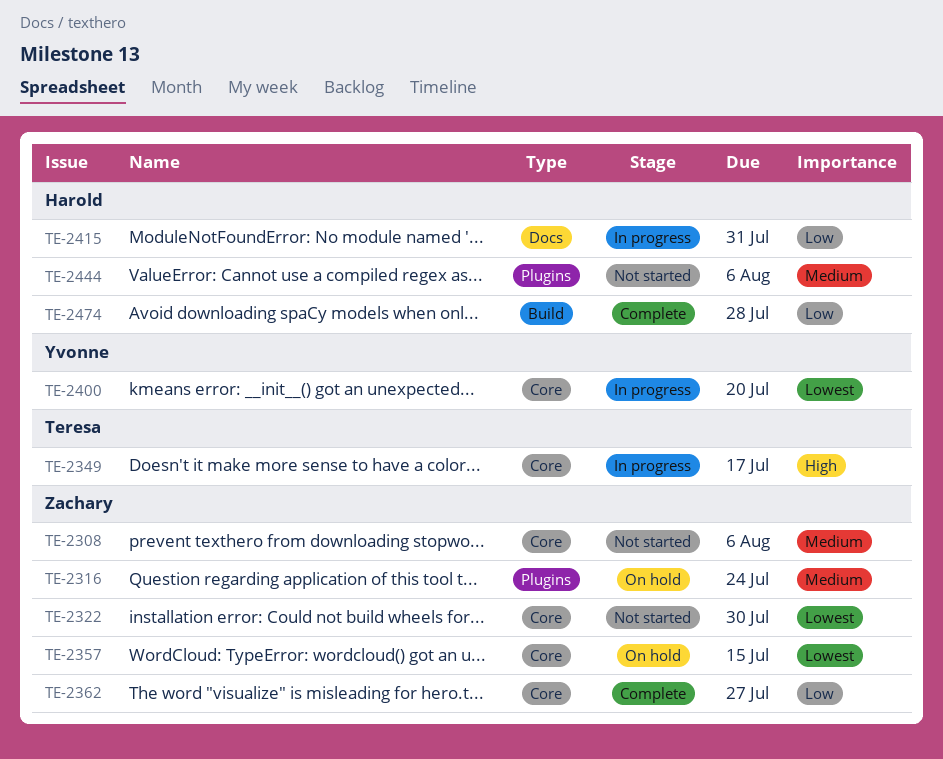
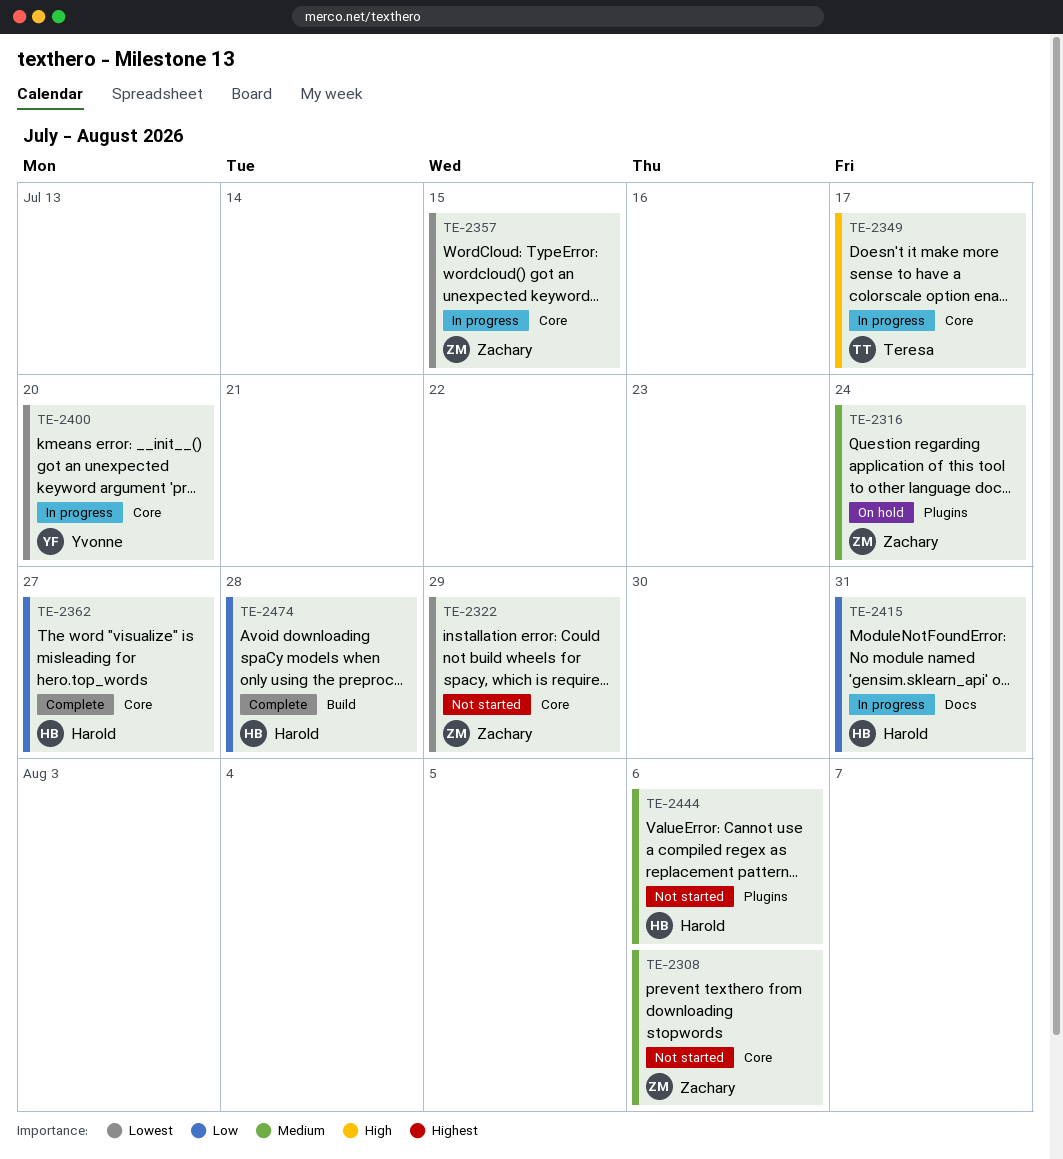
TE-2322, due: Jul 30 -> Jul 29
TE-2357, status: On hold -> In progress
TE-2362, owner: Zachary -> Harold

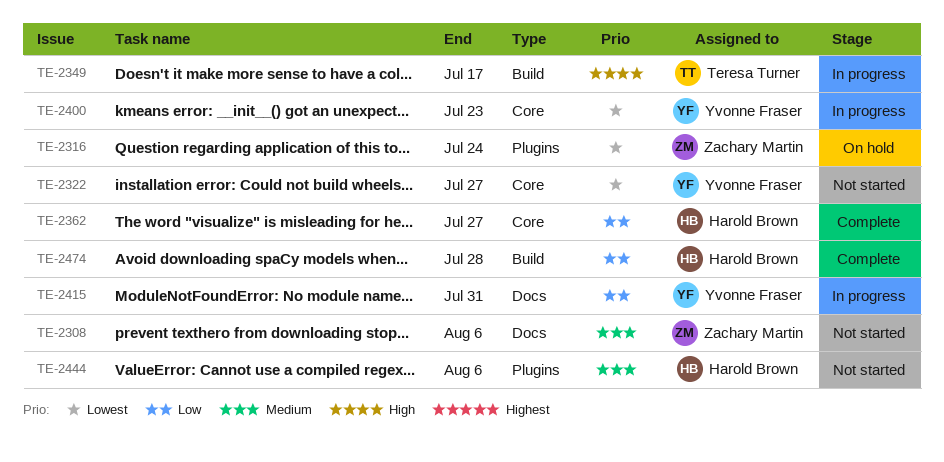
TE-2308, label: Core -> Docs
TE-2316, priority: Medium -> Lowest
TE-2322, owner: Zachary Martin -> Yvonne Fraser
TE-2322, due: Jul 29 -> Jul 27
TE-2349, label: Core -> Build
TE-2357: present -> none
TE-2400, due: Jul 20 -> Jul 23
TE-2415, owner: Harold Brown -> Yvonne Fraser

